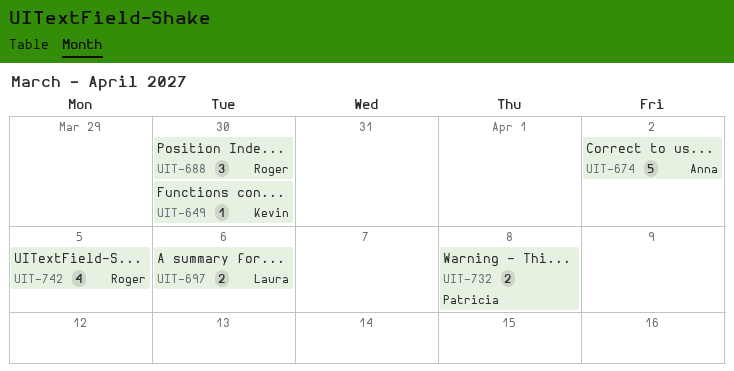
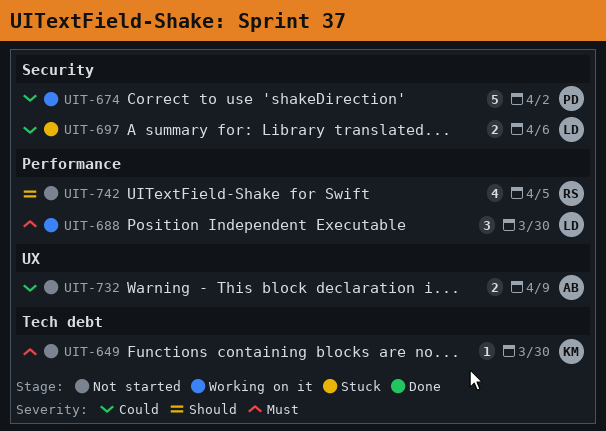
UIT-674, owner: Anna -> Patricia
UIT-688, owner: Roger -> Laura
UIT-732, owner: Patricia -> Anna
UIT-732, due: Apr 8 -> Apr 9

